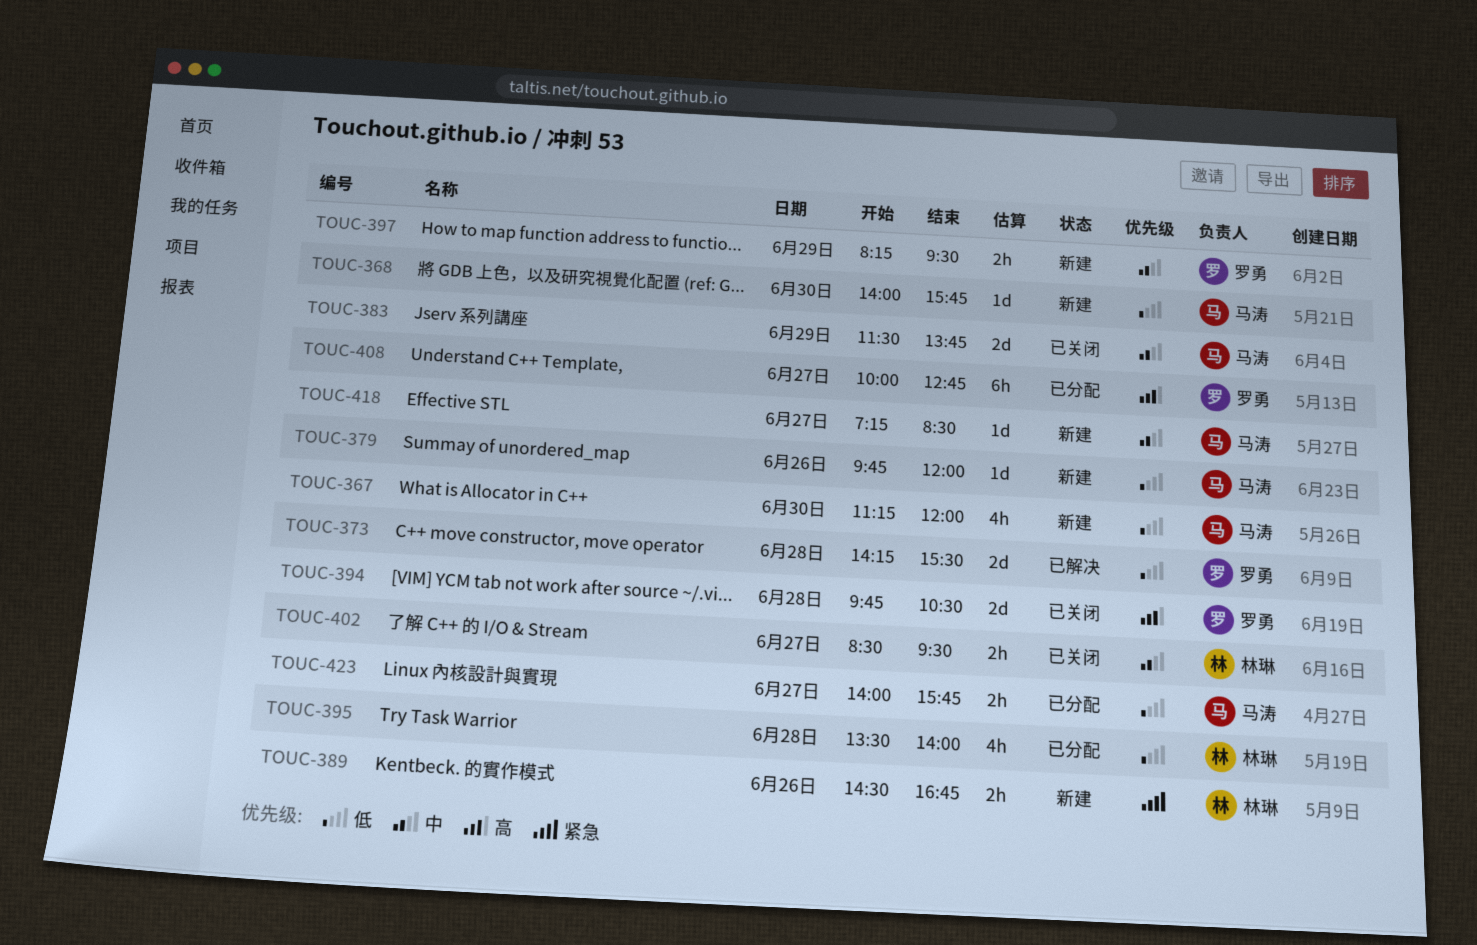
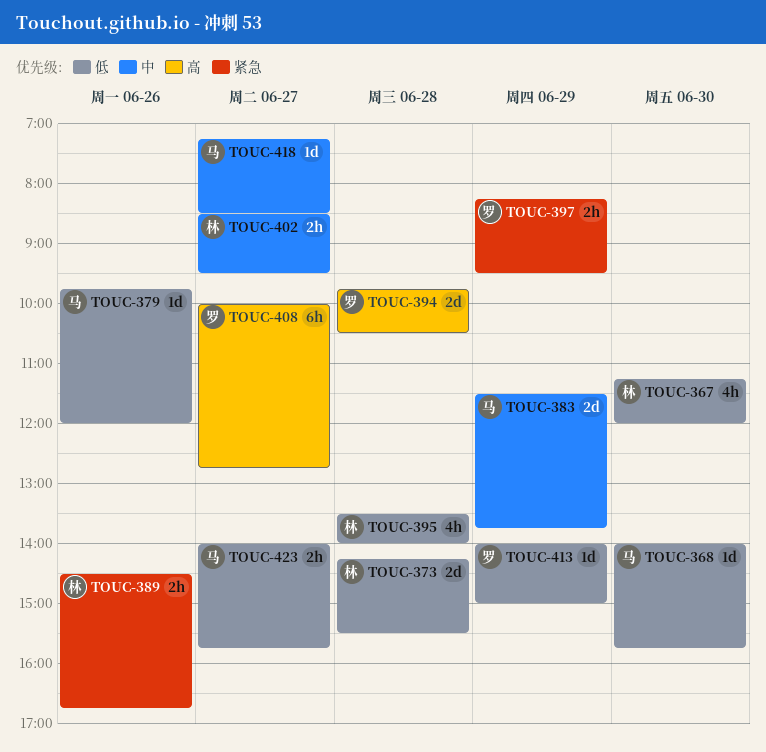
TOUC-367, owner: 马涛 -> 林琳
TOUC-373, owner: 罗勇 -> 林琳
TOUC-397, priority: 中 -> 紧急
TOUC-413: none -> present

